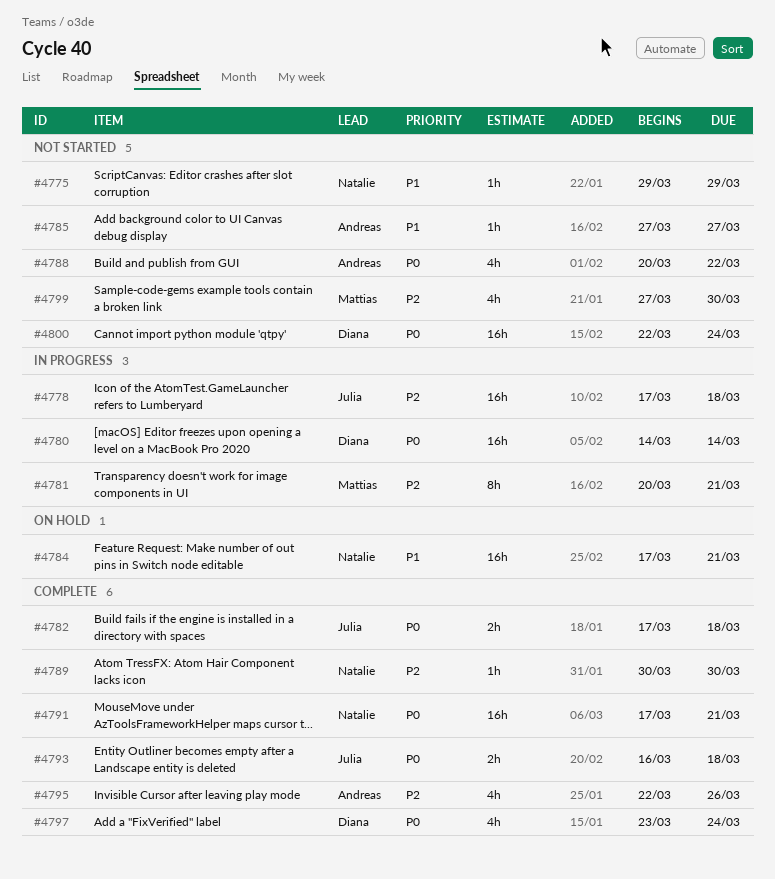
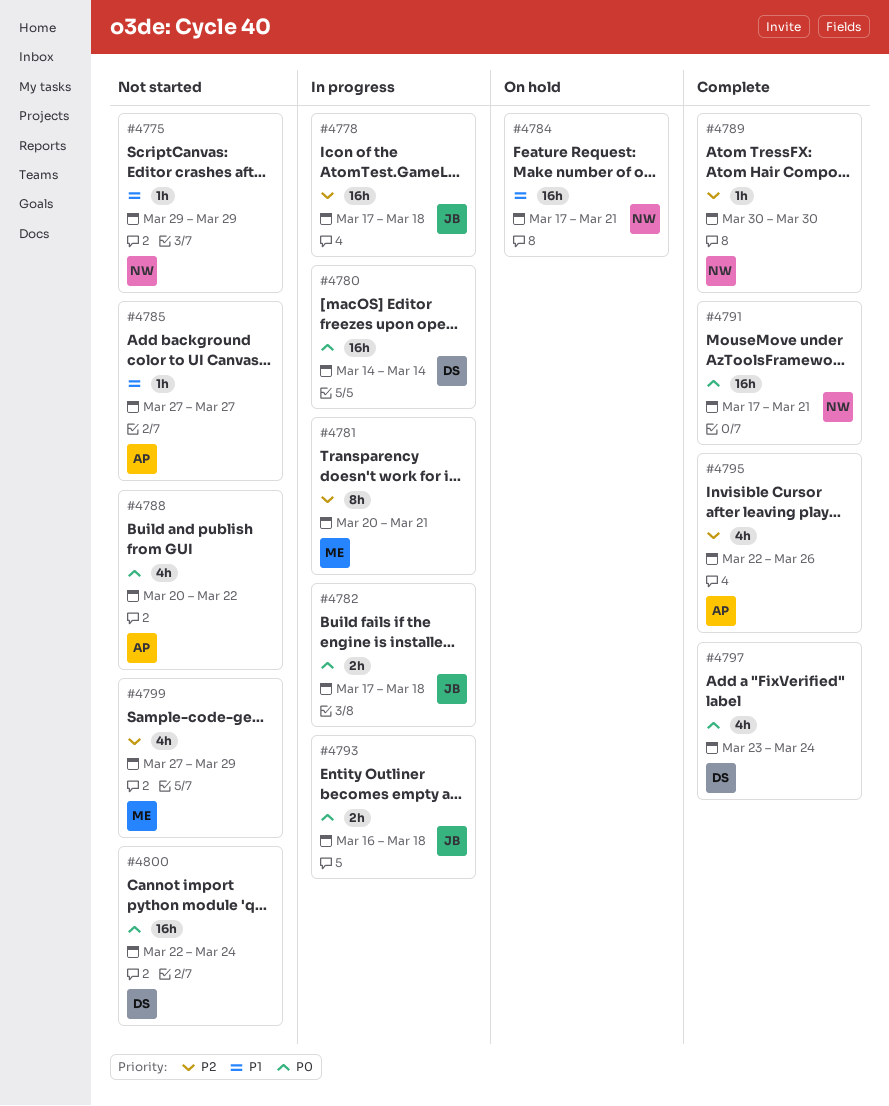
#4782, status: Complete -> In progress
#4793, status: Complete -> In progress
#4799, due: Mar 30 -> Mar 29

